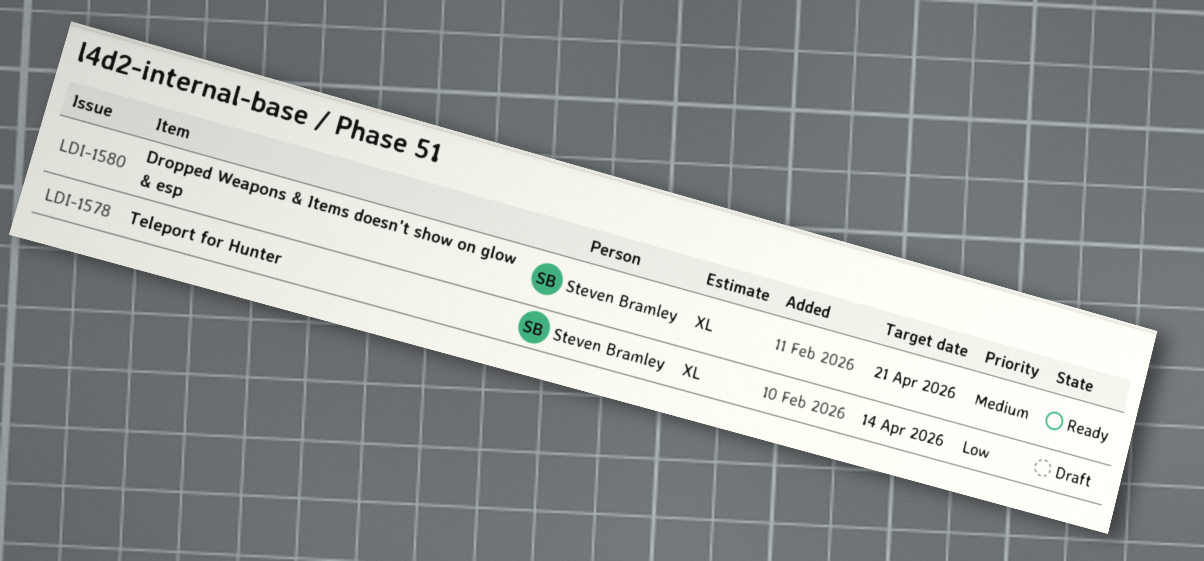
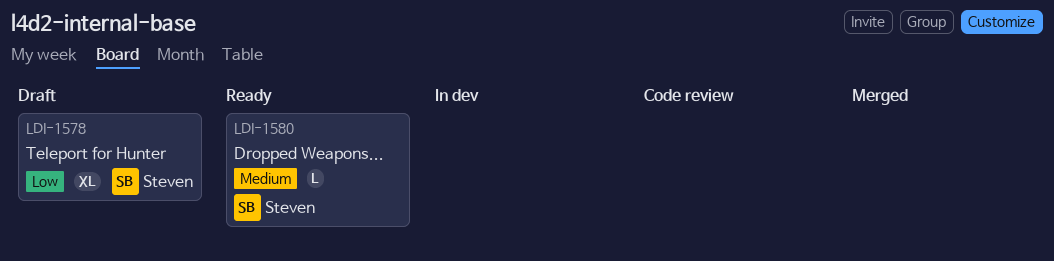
LDI-1580, estimate: XL -> L

